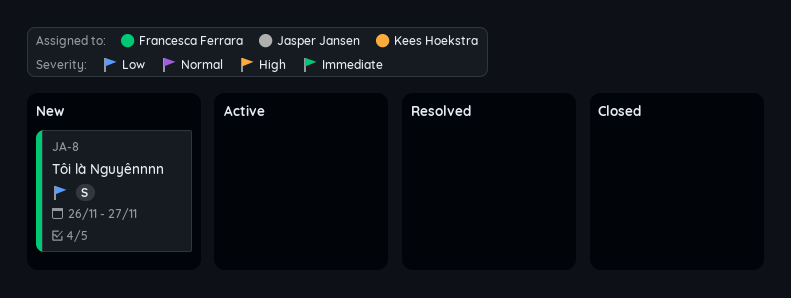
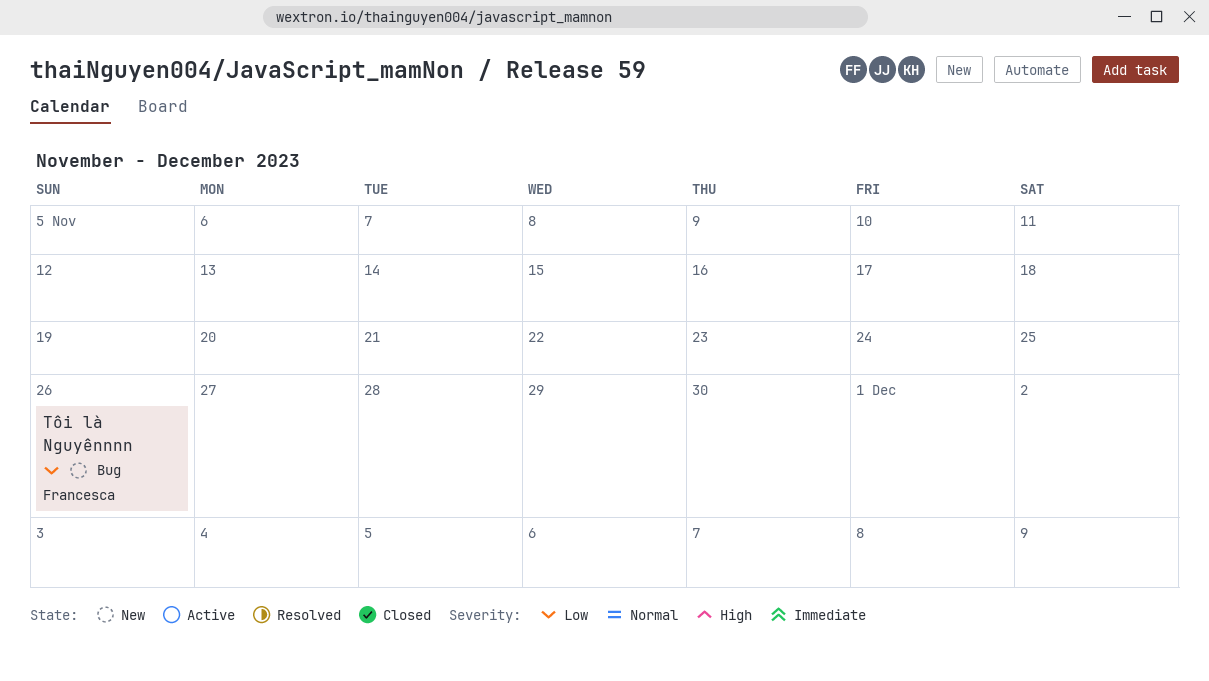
Tôi là Nguyênnnn, due: Nov 27 -> Nov 26

